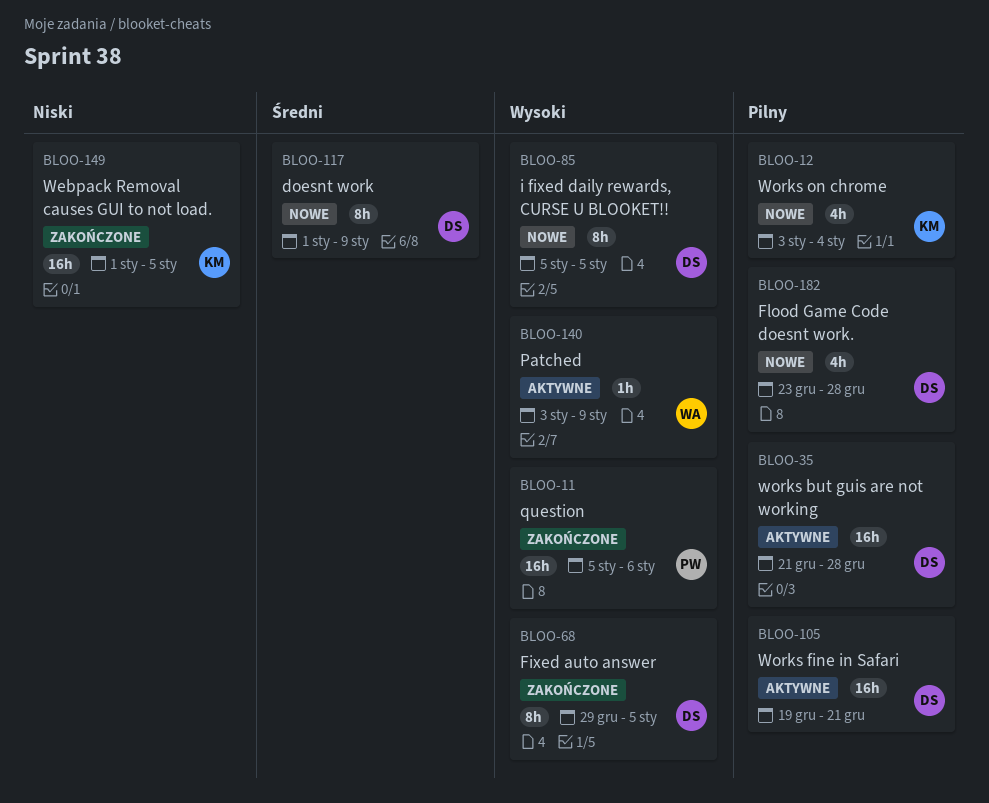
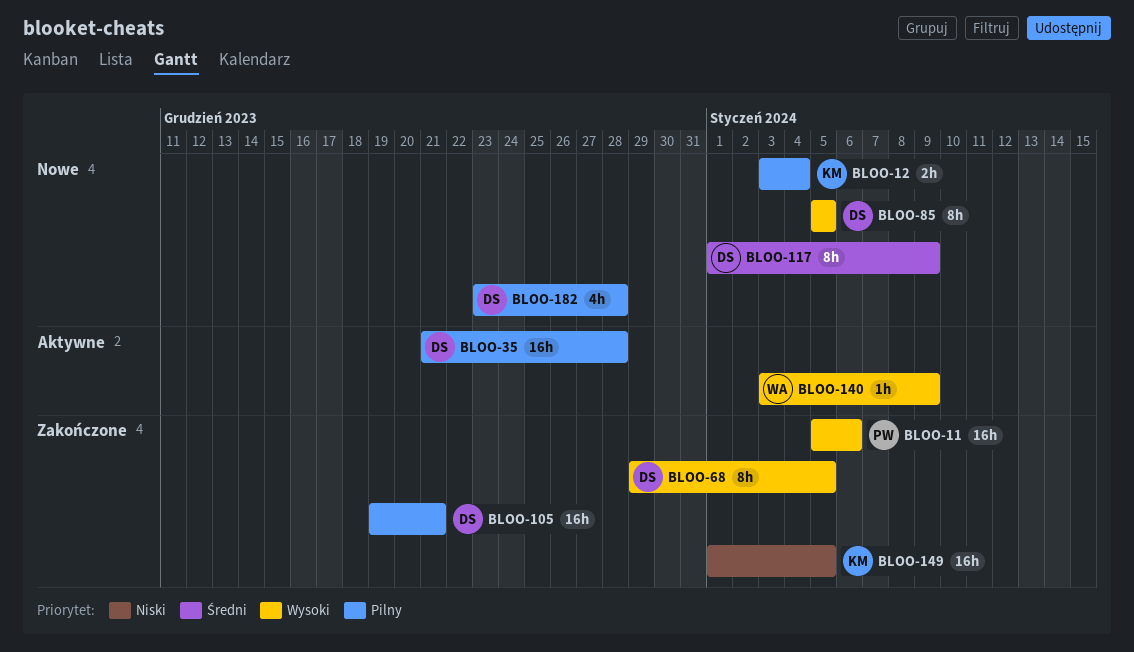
BLOO-12, estimate: 4h -> 2h
BLOO-105, status: Aktywne -> Zakończone

